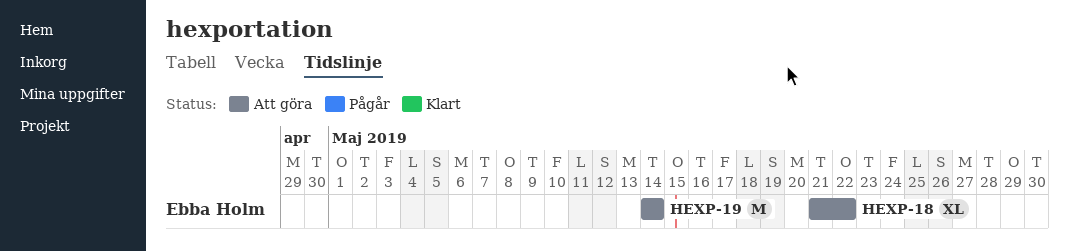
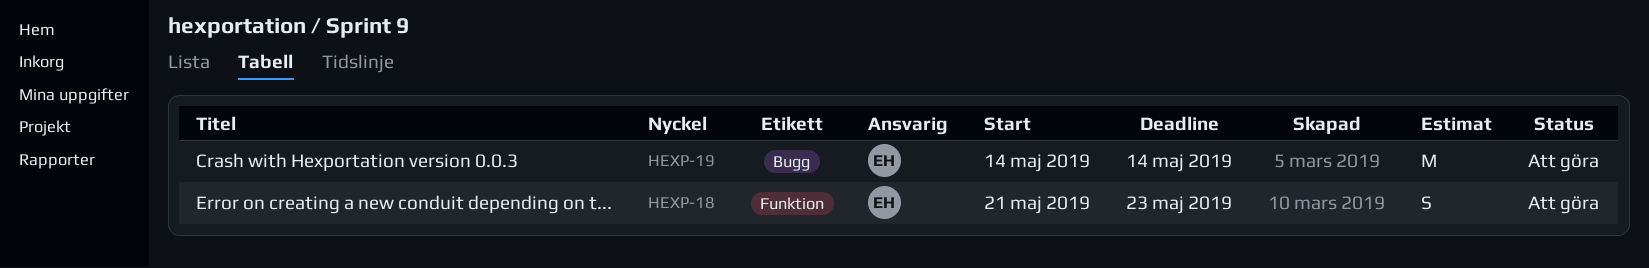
HEXP-18, estimate: XL -> S
HEXP-18, due: May 22 -> May 23

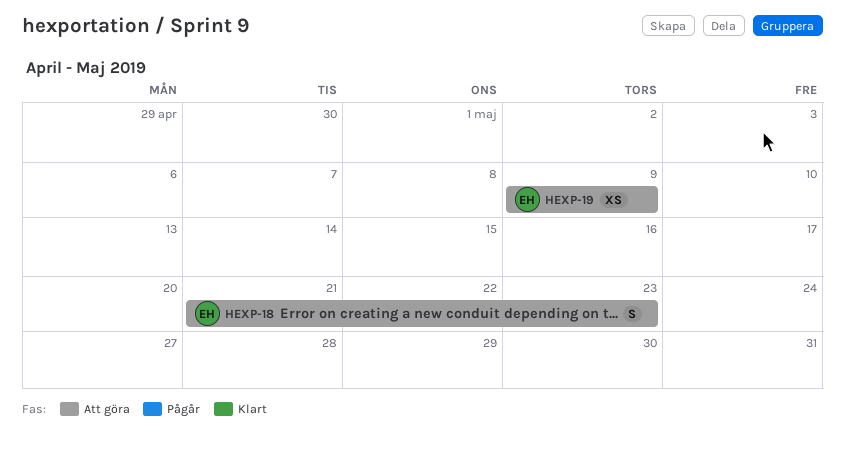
HEXP-19, estimate: M -> XS
HEXP-19, start: May 14 -> May 9
HEXP-19, due: May 14 -> May 9

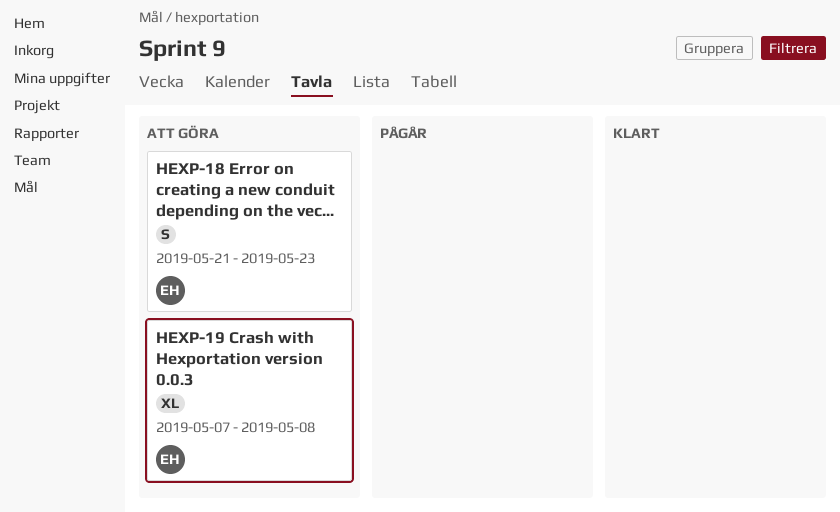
HEXP-19, estimate: XS -> XL
HEXP-19, start: May 9 -> May 7
HEXP-19, due: May 9 -> May 8

